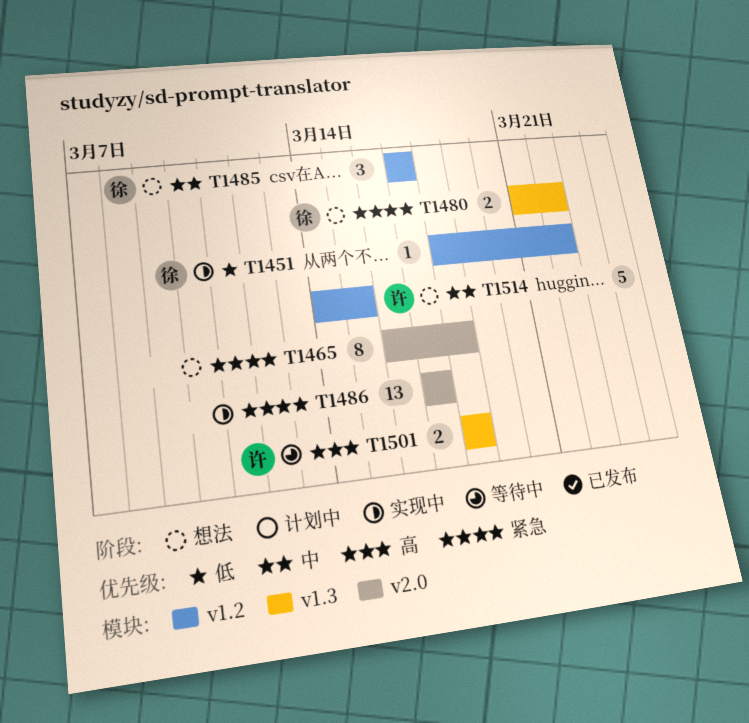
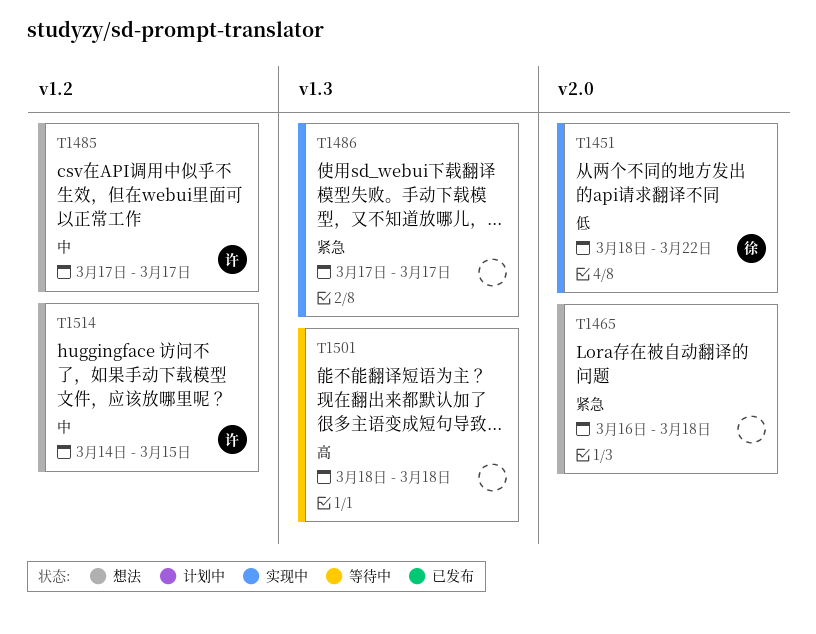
T1451, label: v1.2 -> v2.0
T1480: present -> none
T1485, owner: 徐 -> 许
T1486, label: v2.0 -> v1.3
T1501, owner: 许 -> none

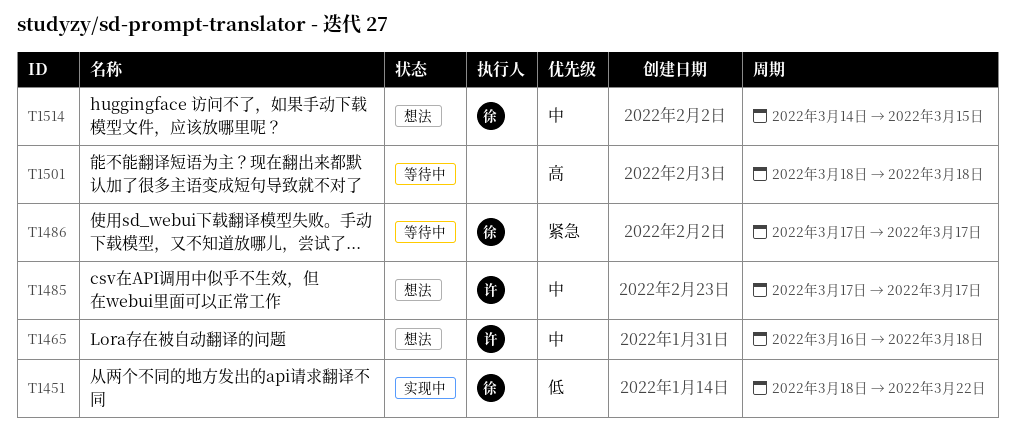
T1465, owner: none -> 许
T1465, priority: 紧急 -> 中
T1486, status: 实现中 -> 等待中
T1486, owner: none -> 徐
T1514, owner: 许 -> 徐

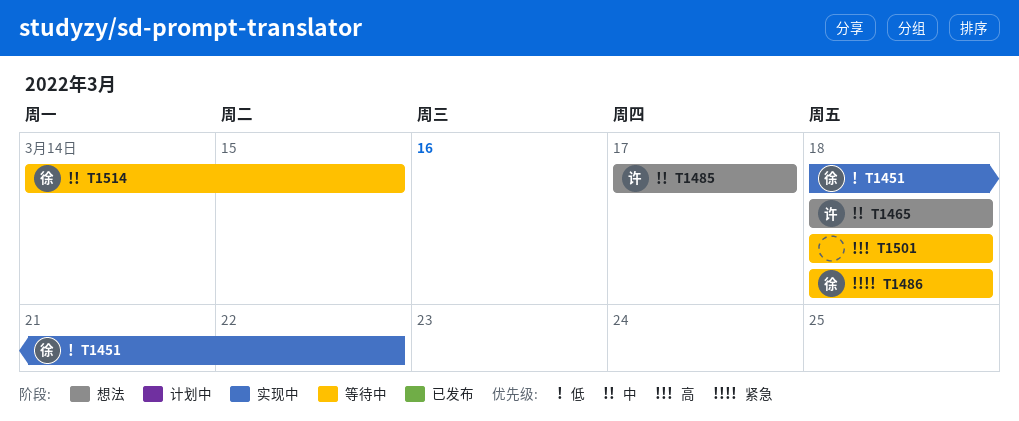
T1465, start: Mar 16 -> Mar 18
T1486, start: Mar 17 -> Mar 18
T1486, due: Mar 17 -> Mar 18
T1514, status: 想法 -> 等待中

